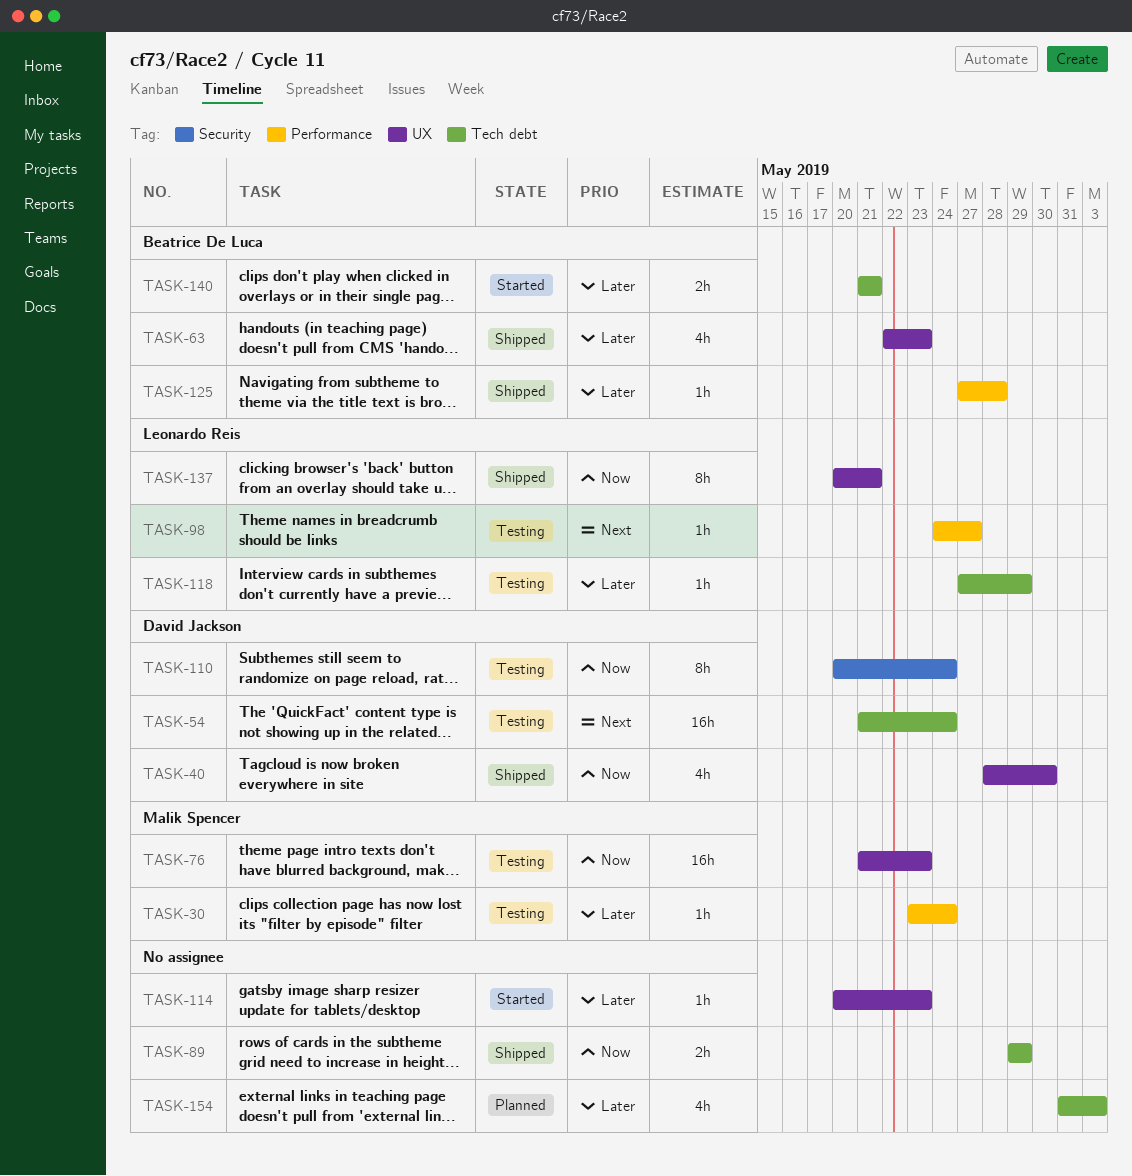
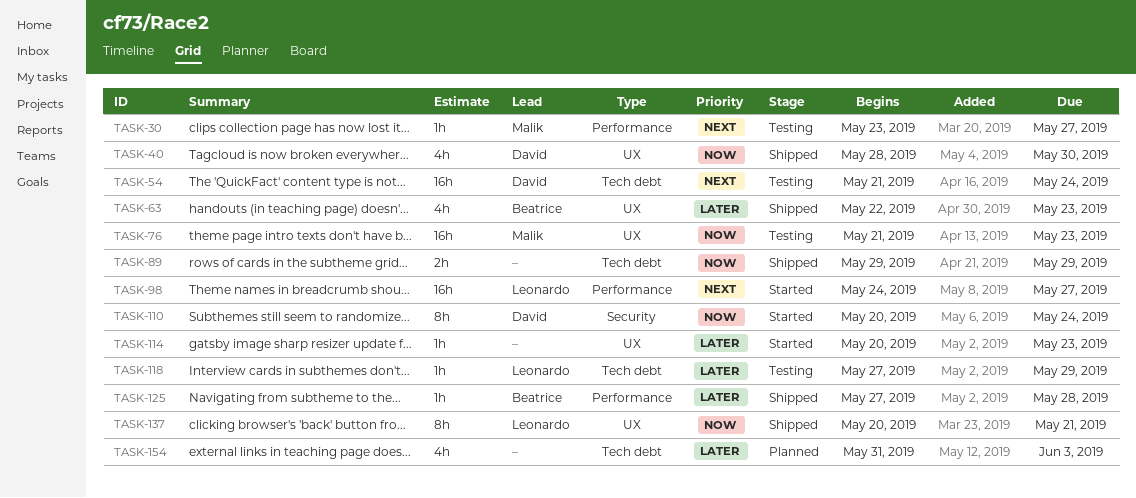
TASK-30, priority: Later -> Next
TASK-30, due: May 24 -> May 27
TASK-98, status: Testing -> Started
TASK-98, estimate: 1h -> 16h
TASK-110, status: Testing -> Started
TASK-140: present -> none

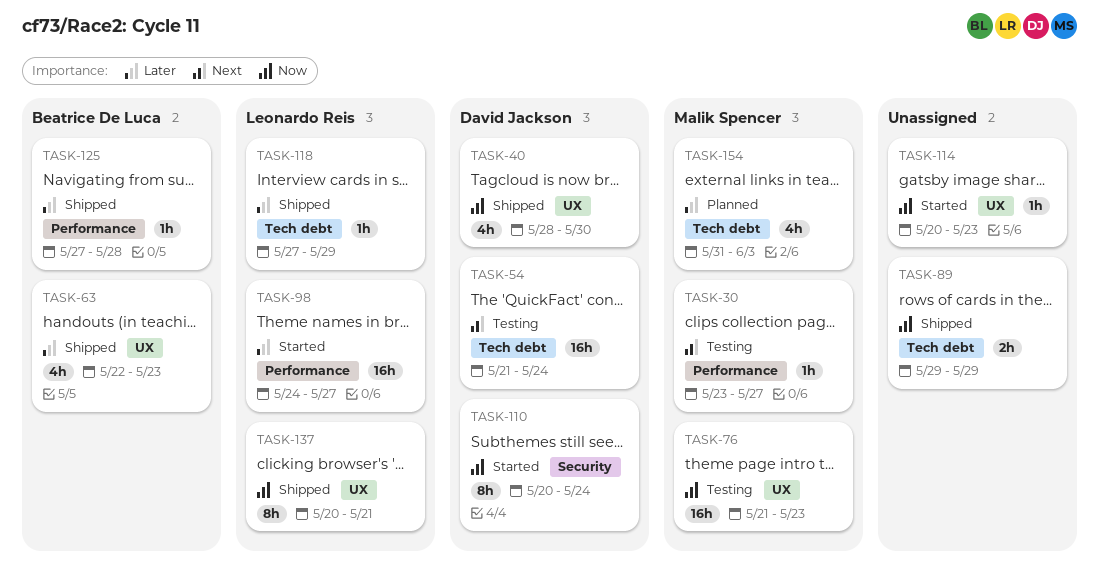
TASK-98, priority: Next -> Later
TASK-114, priority: Later -> Now
TASK-118, status: Testing -> Shipped
TASK-154, owner: none -> Malik Spencer

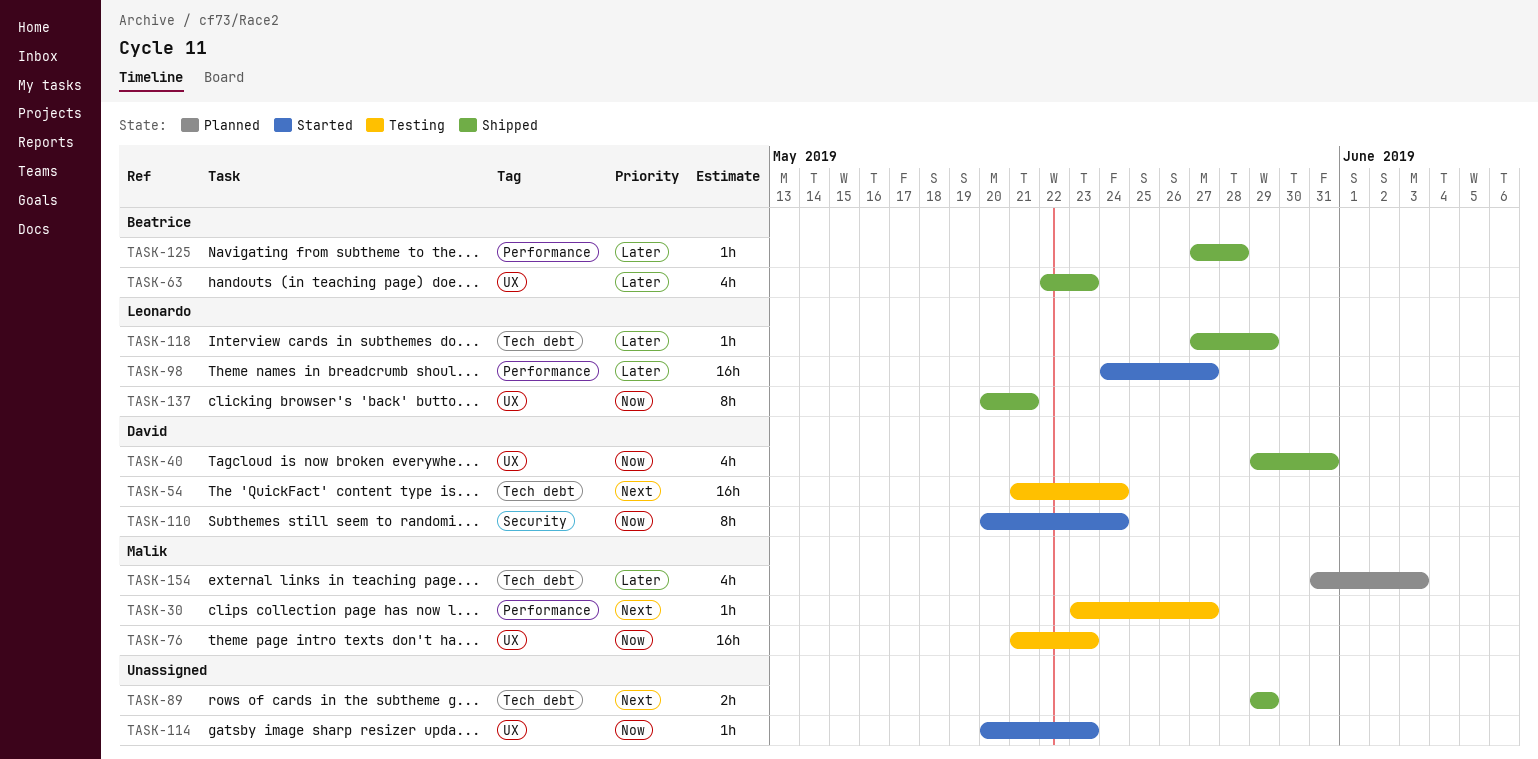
TASK-40, start: May 28 -> May 29
TASK-40, due: May 30 -> May 31
TASK-89, priority: Now -> Next

